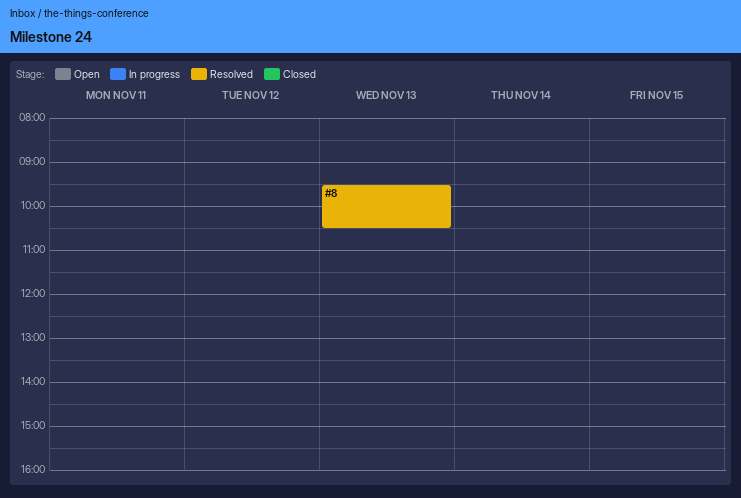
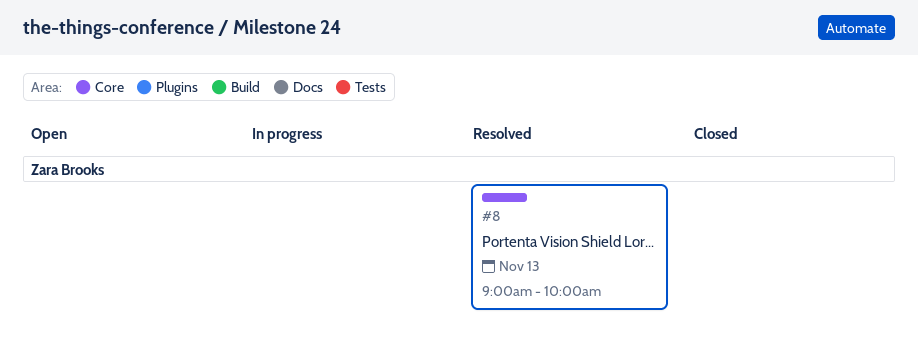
#8, begins: 09:30 -> 09:00
#8, ends: 10:30 -> 10:00

